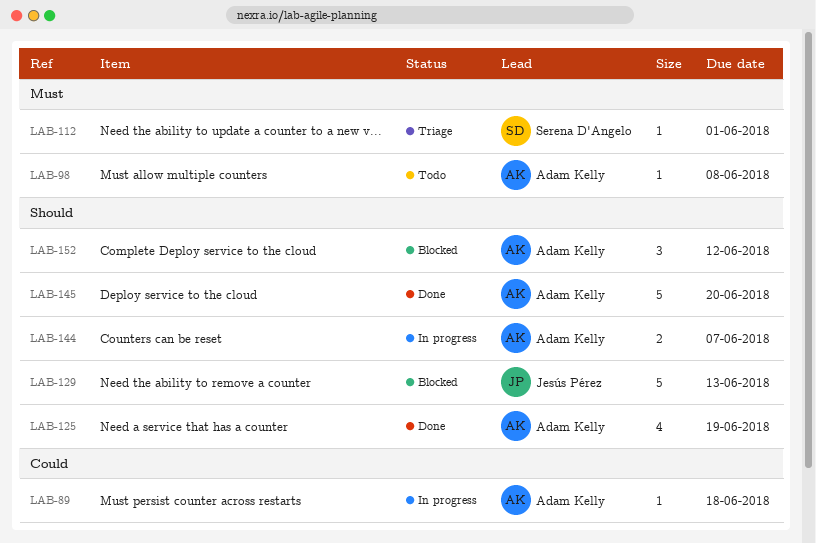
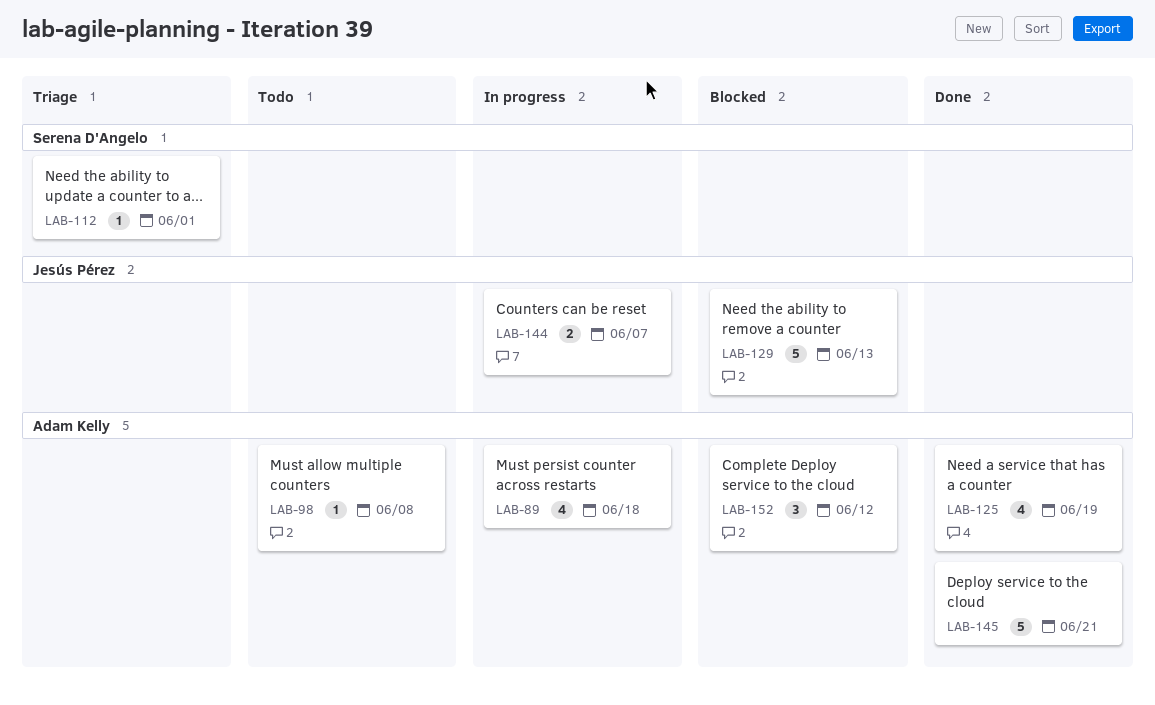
LAB-89, estimate: 1 -> 4
LAB-144, owner: Adam Kelly -> Jesús Pérez
LAB-145, due: Jun 20 -> Jun 21

